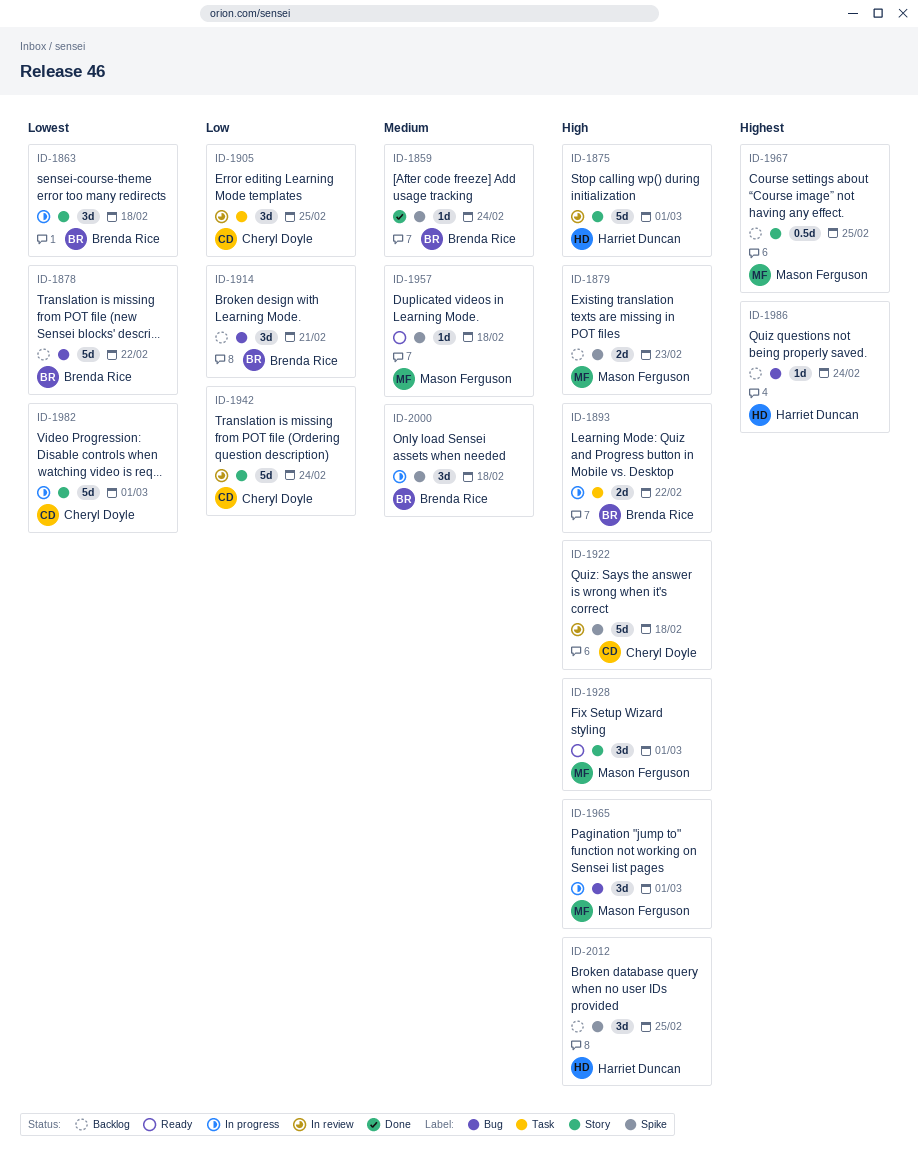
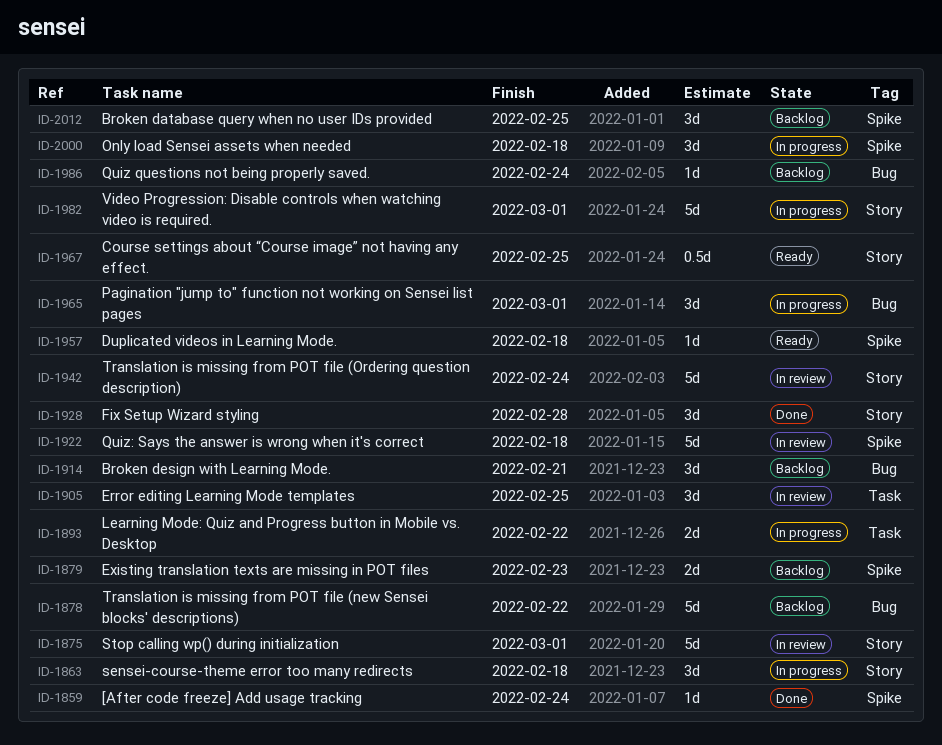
ID-1928, status: Ready -> Done
ID-1928, due: Mar 1 -> Feb 28
ID-1967, status: Backlog -> Ready

